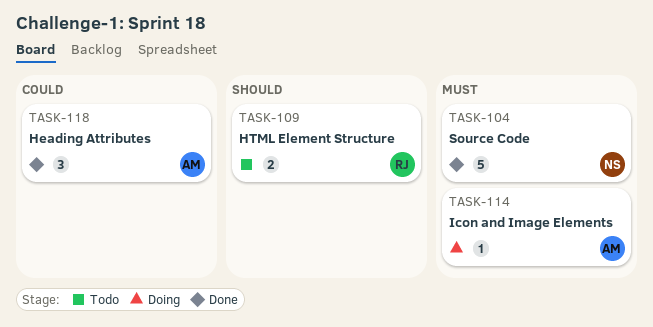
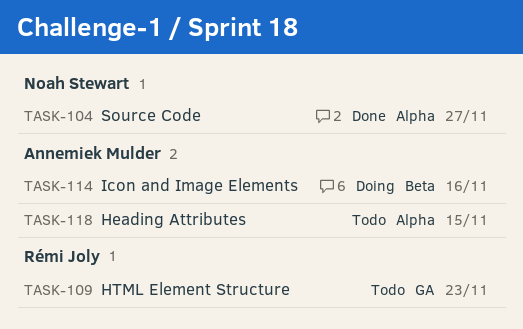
TASK-118, status: Done -> Todo

